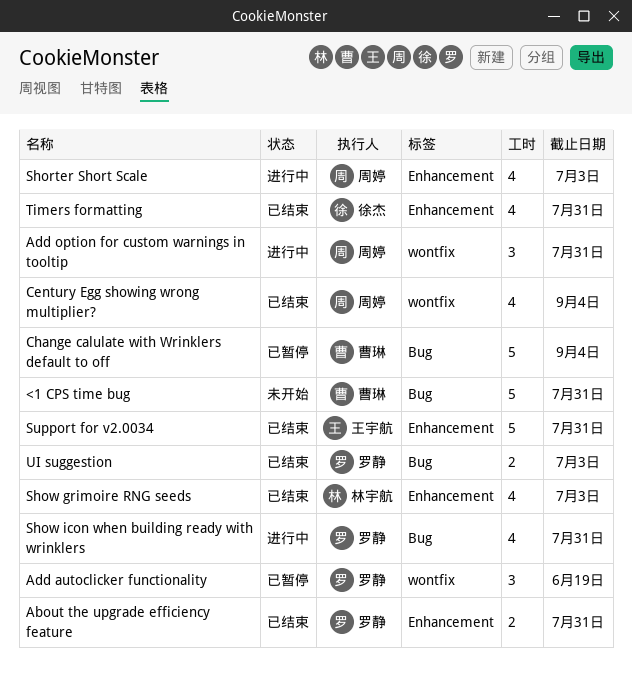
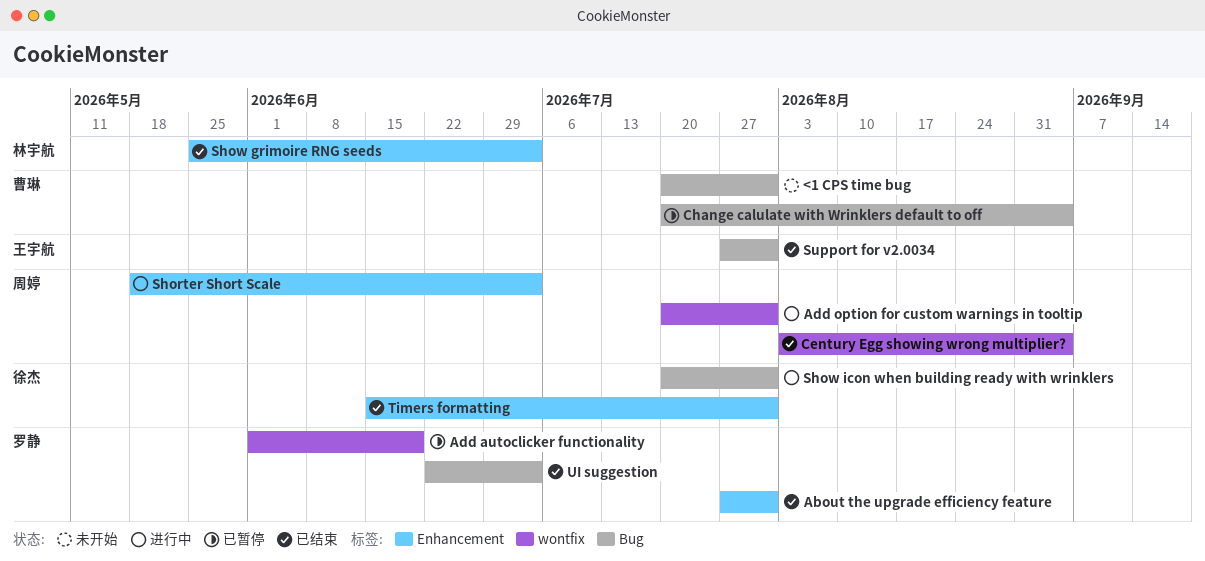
Show icon when building ready with wrinklers, owner: 罗静 -> 徐杰
Support for v2.0034, label: Enhancement -> Bug

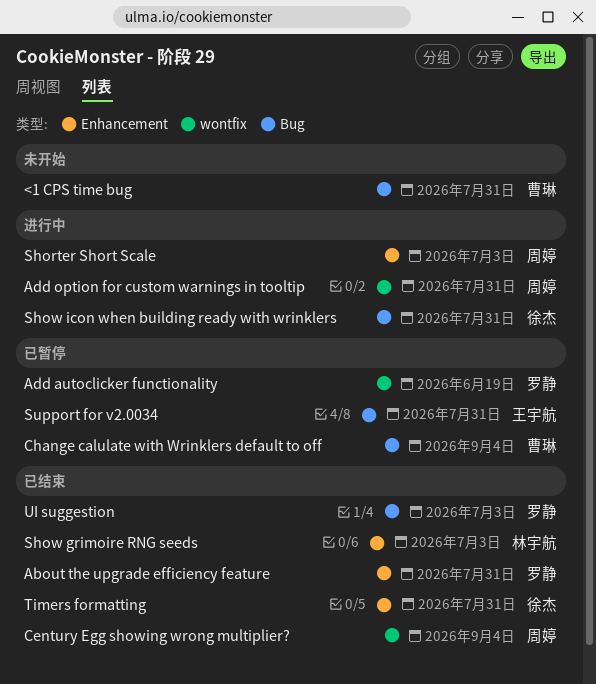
Support for v2.0034, status: 已结束 -> 已暂停

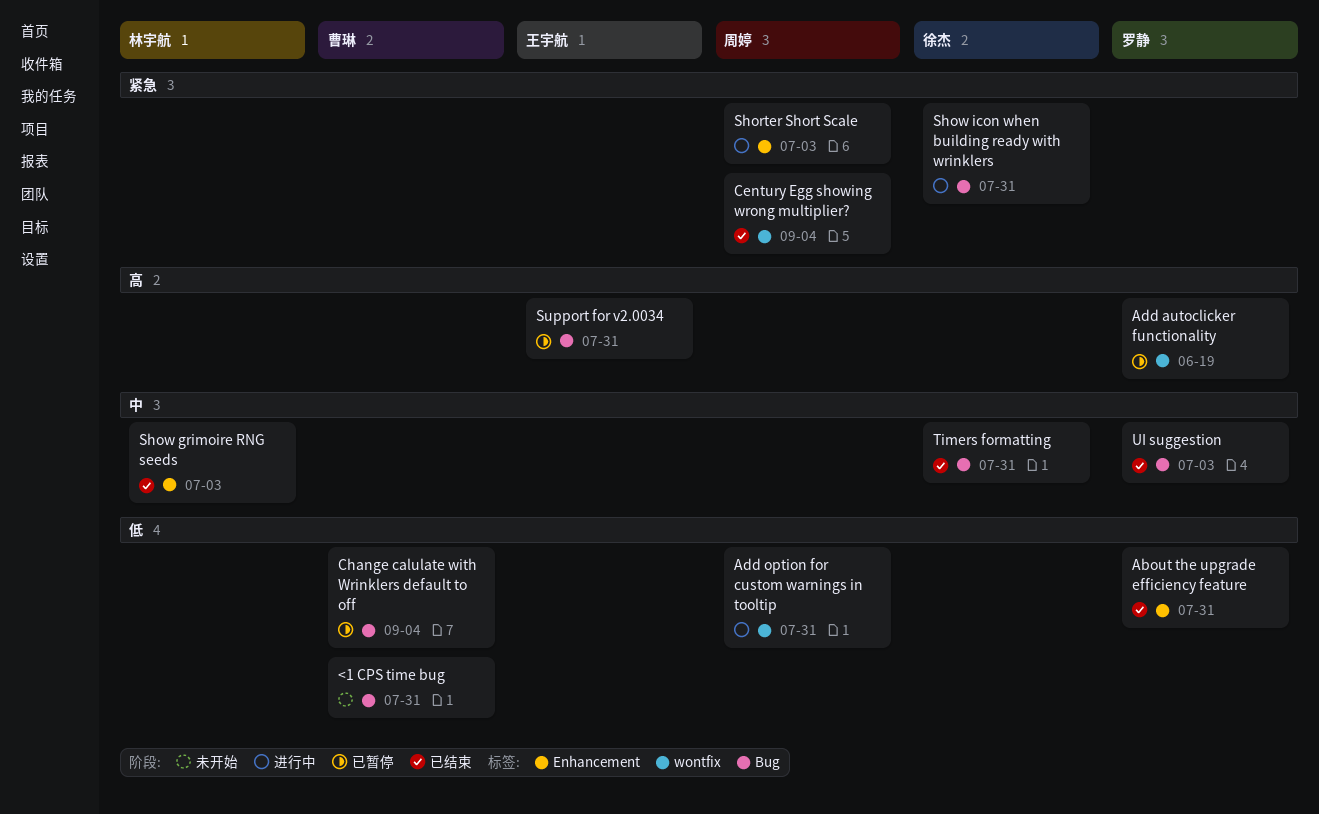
Timers formatting, label: Enhancement -> Bug

